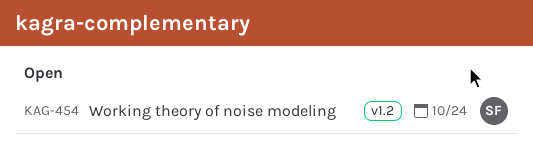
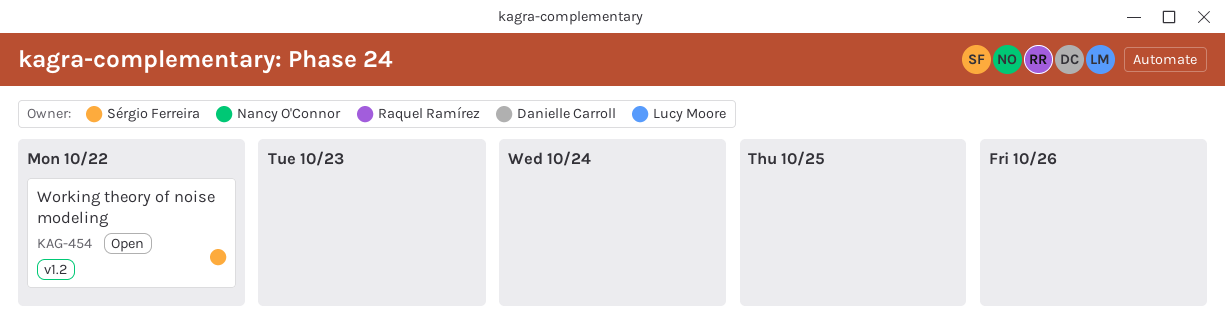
KAG-454, due: Oct 24 -> Oct 22

